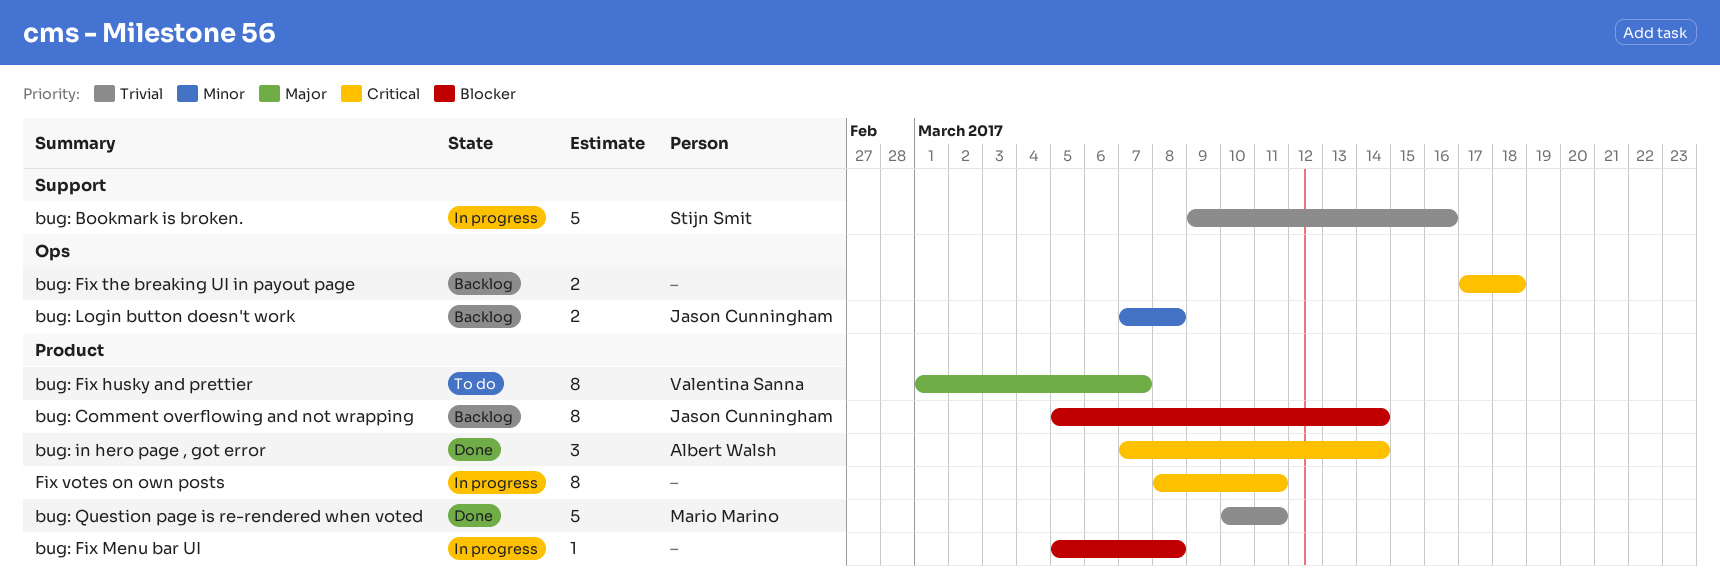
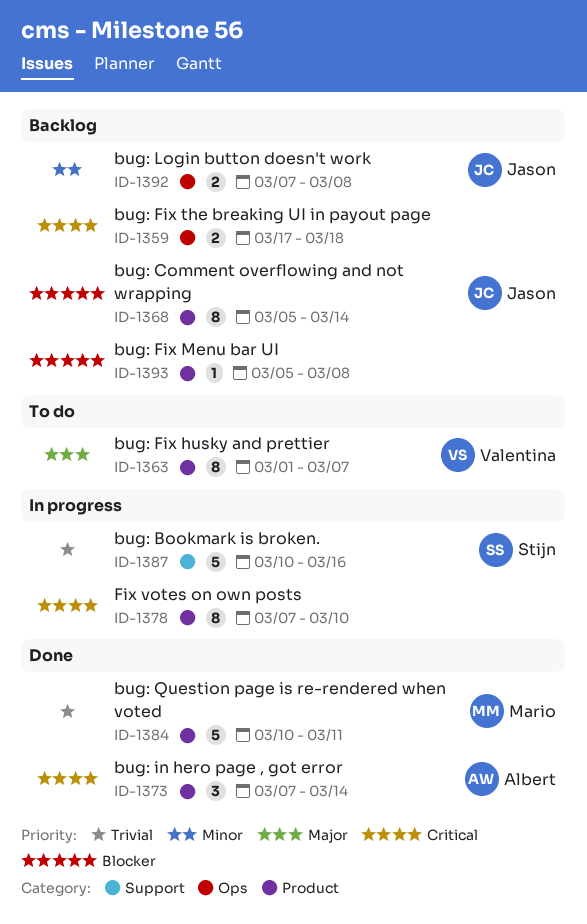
bug: Bookmark is broken., start: Mar 9 -> Mar 10
bug: Fix Menu bar UI, status: In progress -> Backlog
Fix votes on own posts, start: Mar 8 -> Mar 7
Fix votes on own posts, due: Mar 11 -> Mar 10

